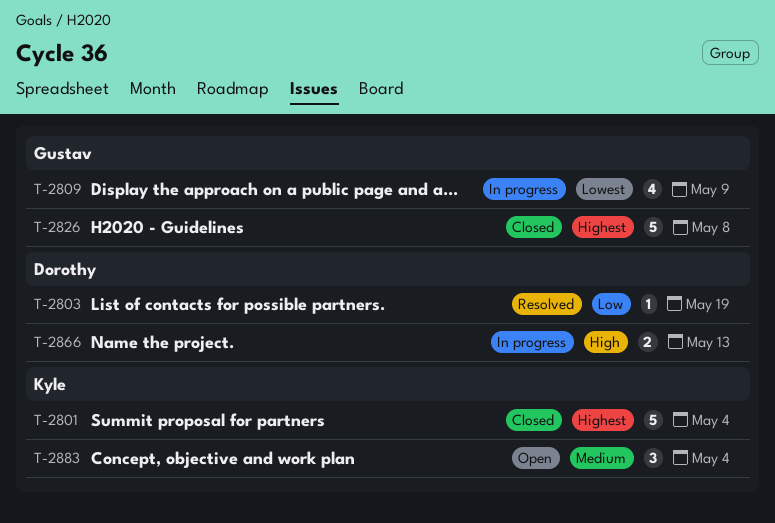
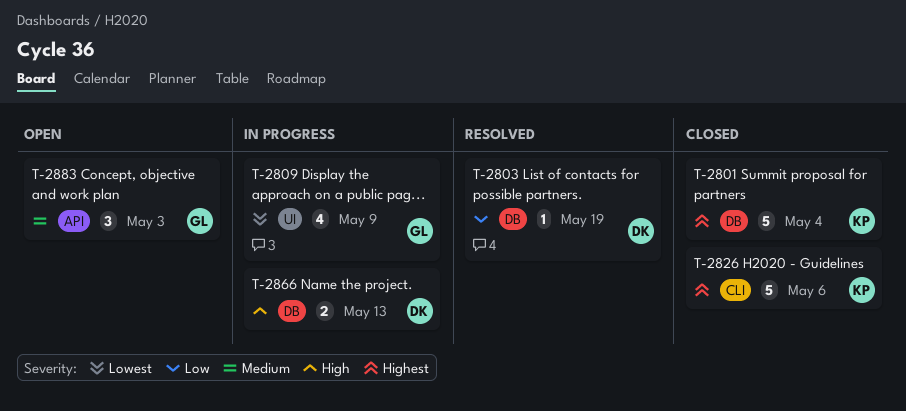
T-2826, owner: Gustav -> Kyle
T-2826, due: May 8 -> May 6
T-2883, owner: Kyle -> Gustav
T-2883, due: May 4 -> May 3

